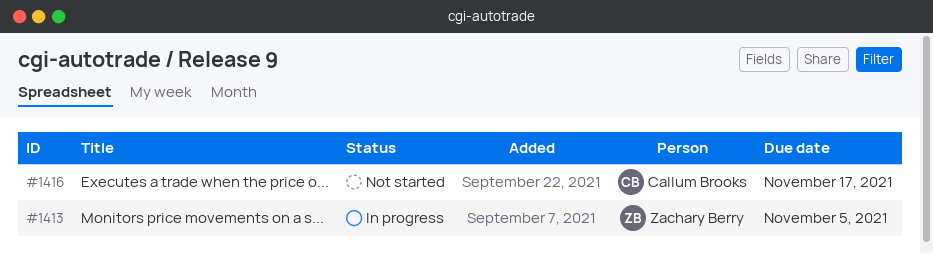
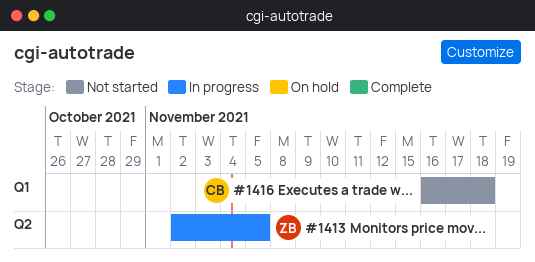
#1416, due: Nov 17 -> Nov 18

